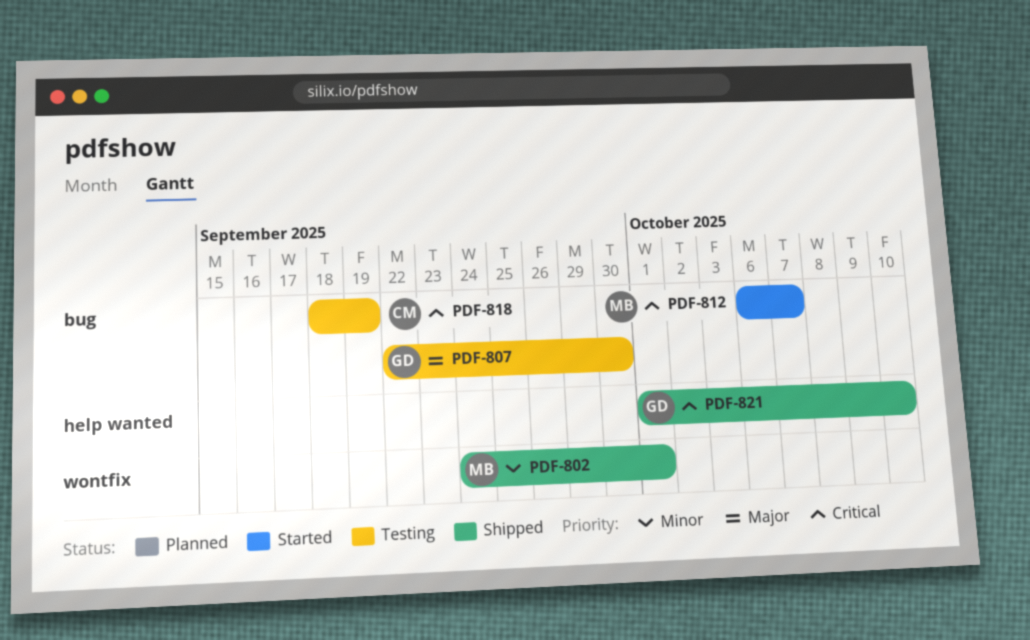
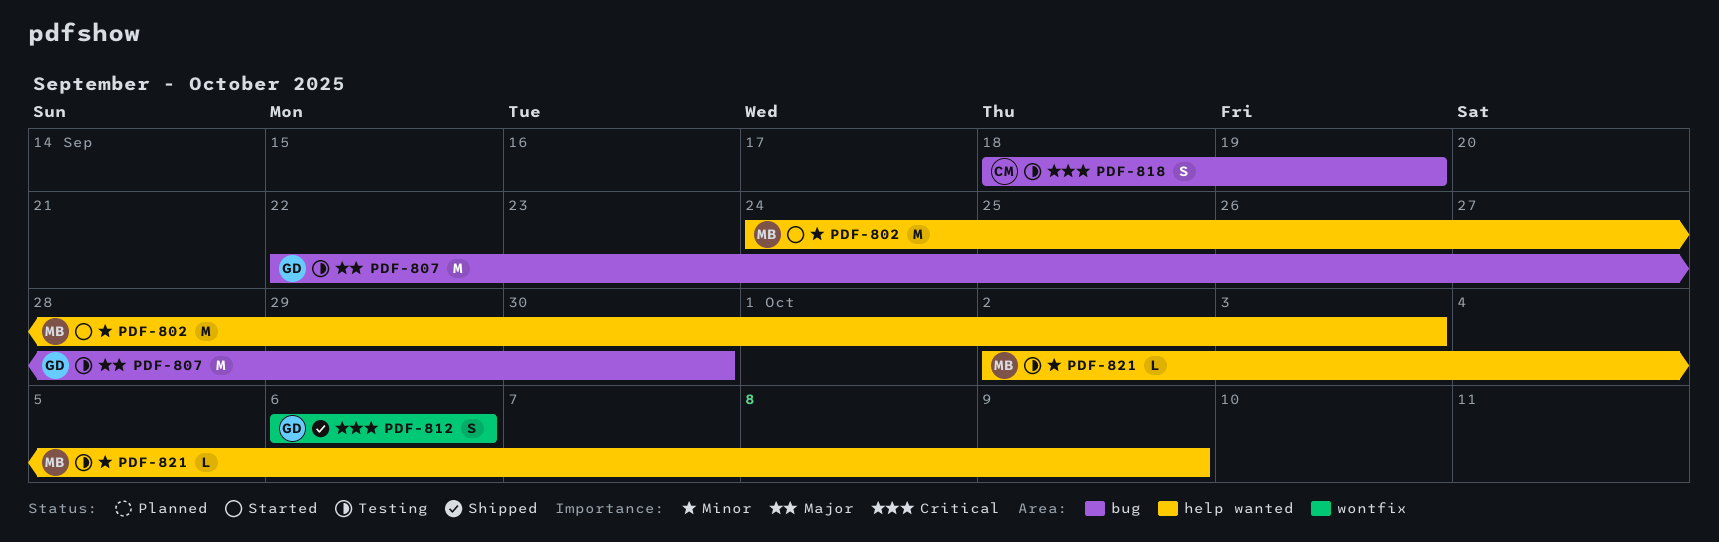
PDF-802, status: Shipped -> Started
PDF-802, label: wontfix -> help wanted
PDF-802, due: Oct 1 -> Oct 3
PDF-812, status: Started -> Shipped
PDF-812, owner: MB -> GD
PDF-812, label: bug -> wontfix
PDF-812, due: Oct 7 -> Oct 6
PDF-821, status: Shipped -> Testing
PDF-821, owner: GD -> MB
PDF-821, priority: Critical -> Minor
PDF-821, start: Oct 1 -> Oct 2
PDF-821, due: Oct 10 -> Oct 9

